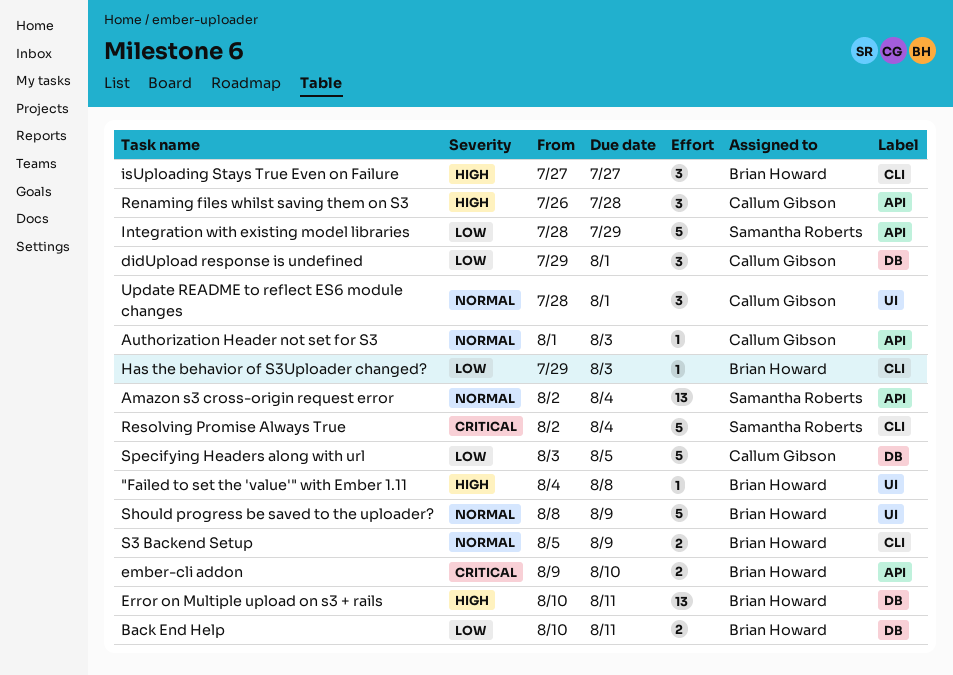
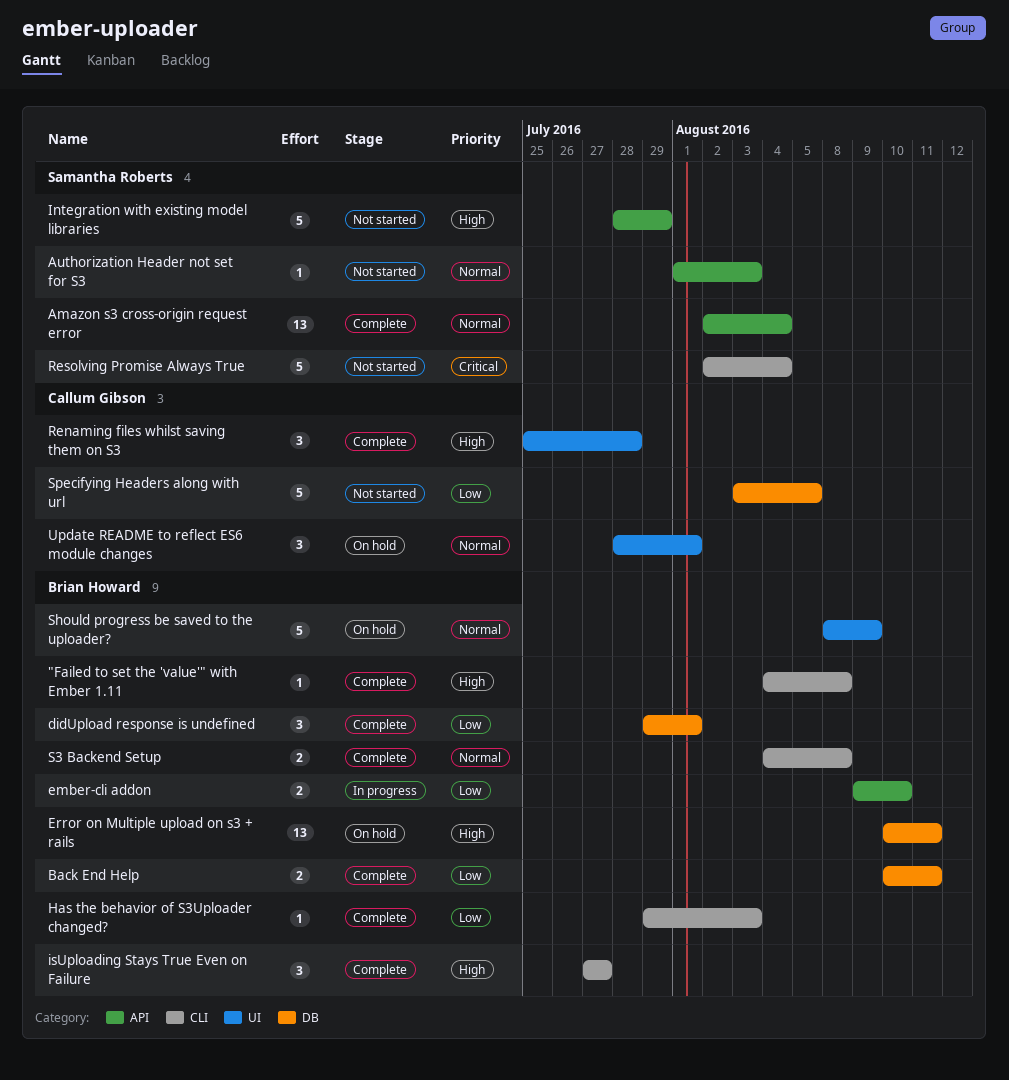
"Failed to set the 'value'" with Ember 1.11, label: UI -> CLI
Authorization Header not set for S3, owner: Callum Gibson -> Samantha Roberts
didUpload response is undefined, owner: Callum Gibson -> Brian Howard
ember-cli addon, priority: Critical -> Low
Integration with existing model libraries, priority: Low -> High
Renaming files whilst saving them on S3, label: API -> UI
Renaming files whilst saving them on S3, start: Jul 26 -> Jul 25
S3 Backend Setup, start: Aug 5 -> Aug 4
S3 Backend Setup, due: Aug 9 -> Aug 8

